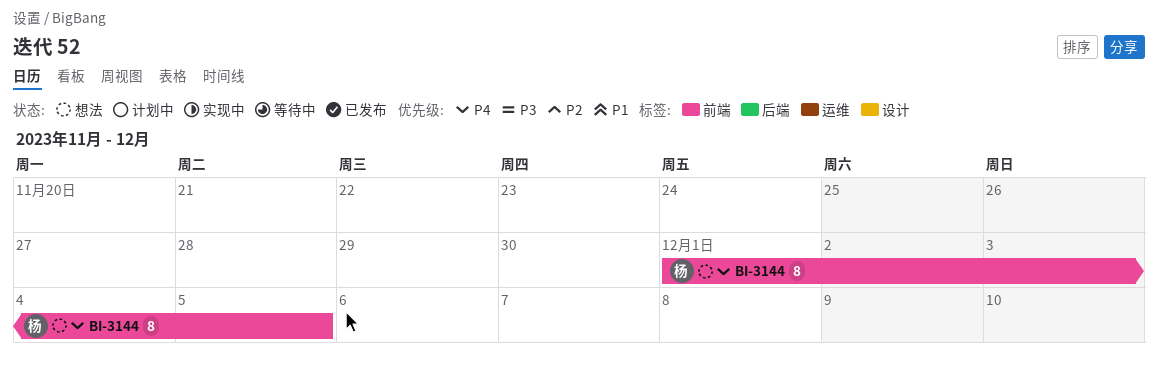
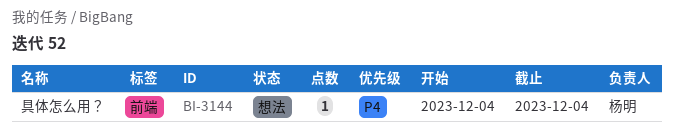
BI-3144, estimate: 8 -> 1
BI-3144, start: Dec 1 -> Dec 4
BI-3144, due: Dec 5 -> Dec 4

